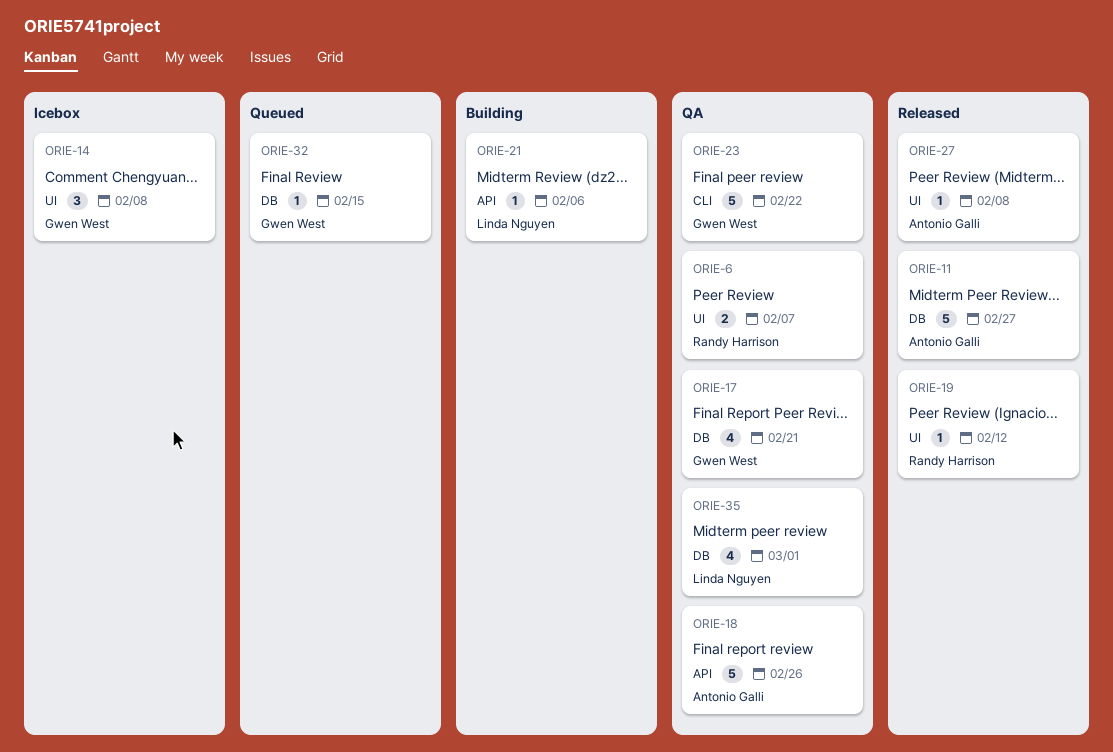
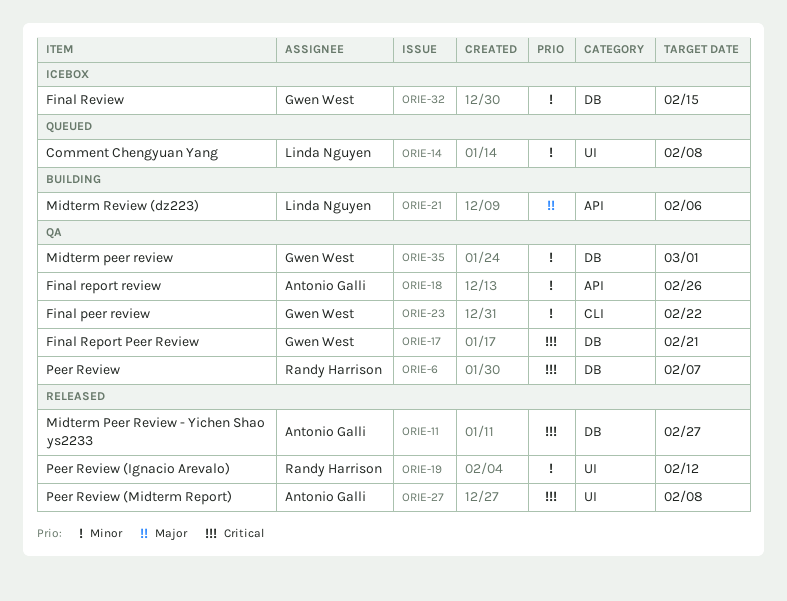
ORIE-6, label: UI -> DB
ORIE-14, status: Icebox -> Queued
ORIE-14, owner: Gwen West -> Linda Nguyen
ORIE-32, status: Queued -> Icebox
ORIE-35, owner: Linda Nguyen -> Gwen West

